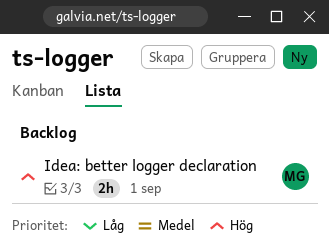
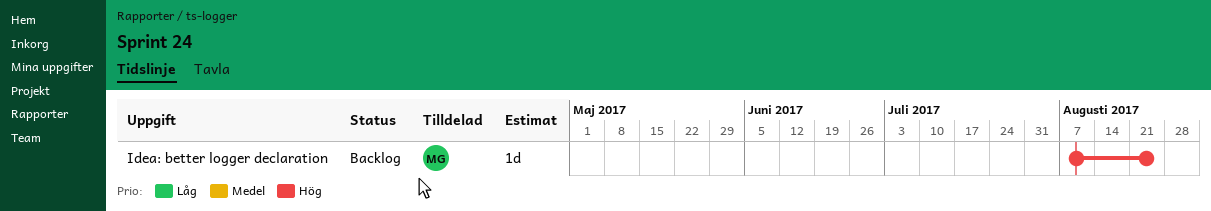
Idea: better logger declaration, estimate: 2h -> 1d
Idea: better logger declaration, due: Sep 1 -> Aug 25

